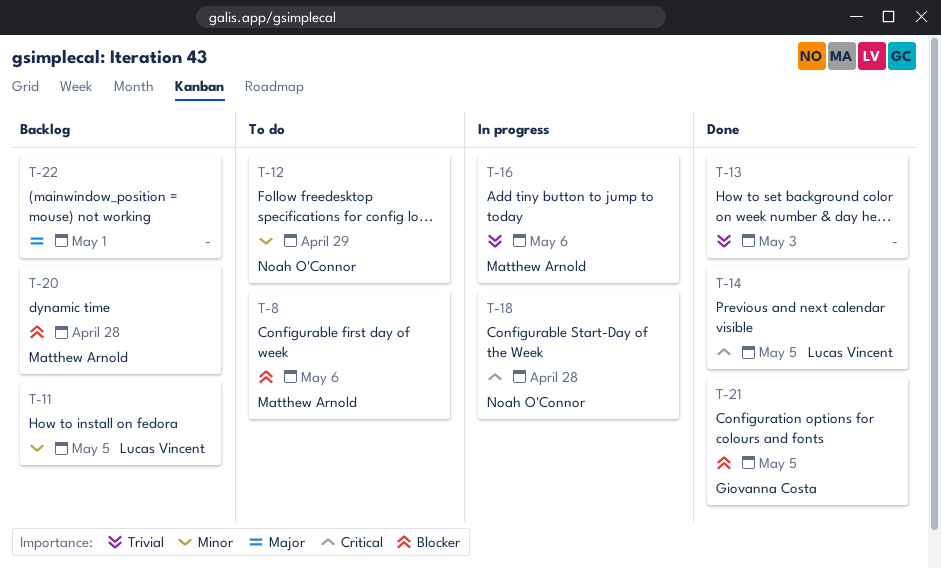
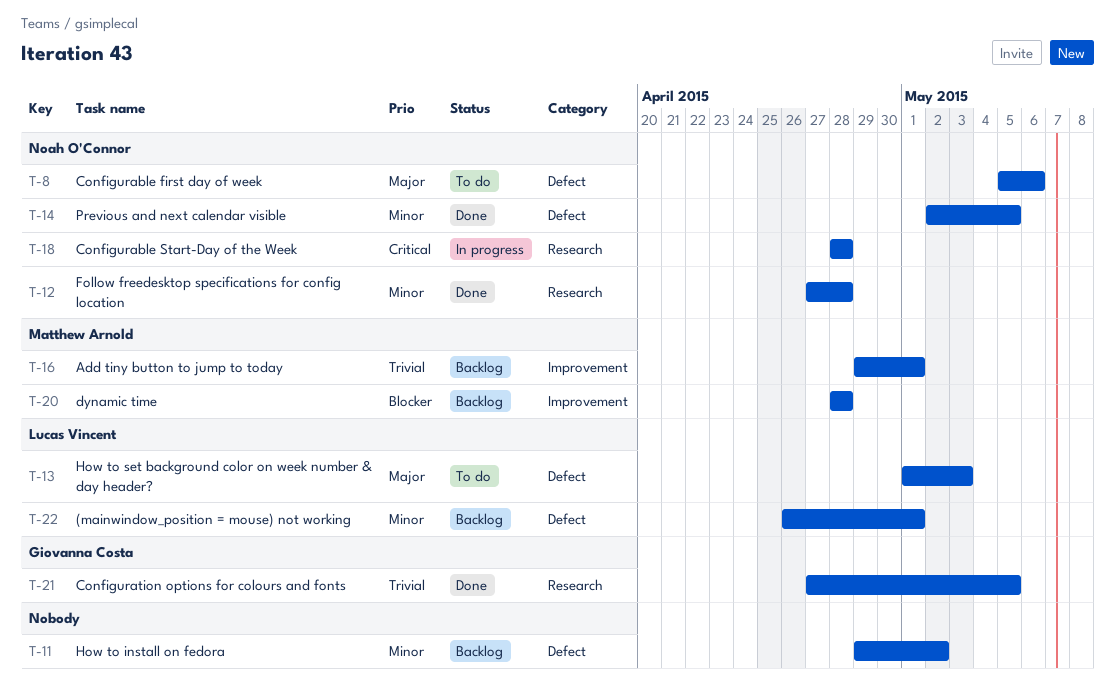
T-8, owner: Matthew Arnold -> Noah O'Connor
T-8, priority: Blocker -> Major
T-11, owner: Lucas Vincent -> none
T-11, due: May 5 -> May 2
T-12, status: To do -> Done
T-12, due: Apr 29 -> Apr 28
T-13, status: Done -> To do
T-13, owner: none -> Lucas Vincent
T-13, priority: Trivial -> Major
T-14, owner: Lucas Vincent -> Noah O'Connor
T-14, priority: Critical -> Minor
T-16, status: In progress -> Backlog
T-16, due: May 6 -> May 1
T-21, priority: Blocker -> Trivial
T-22, owner: none -> Lucas Vincent
T-22, priority: Major -> Minor

